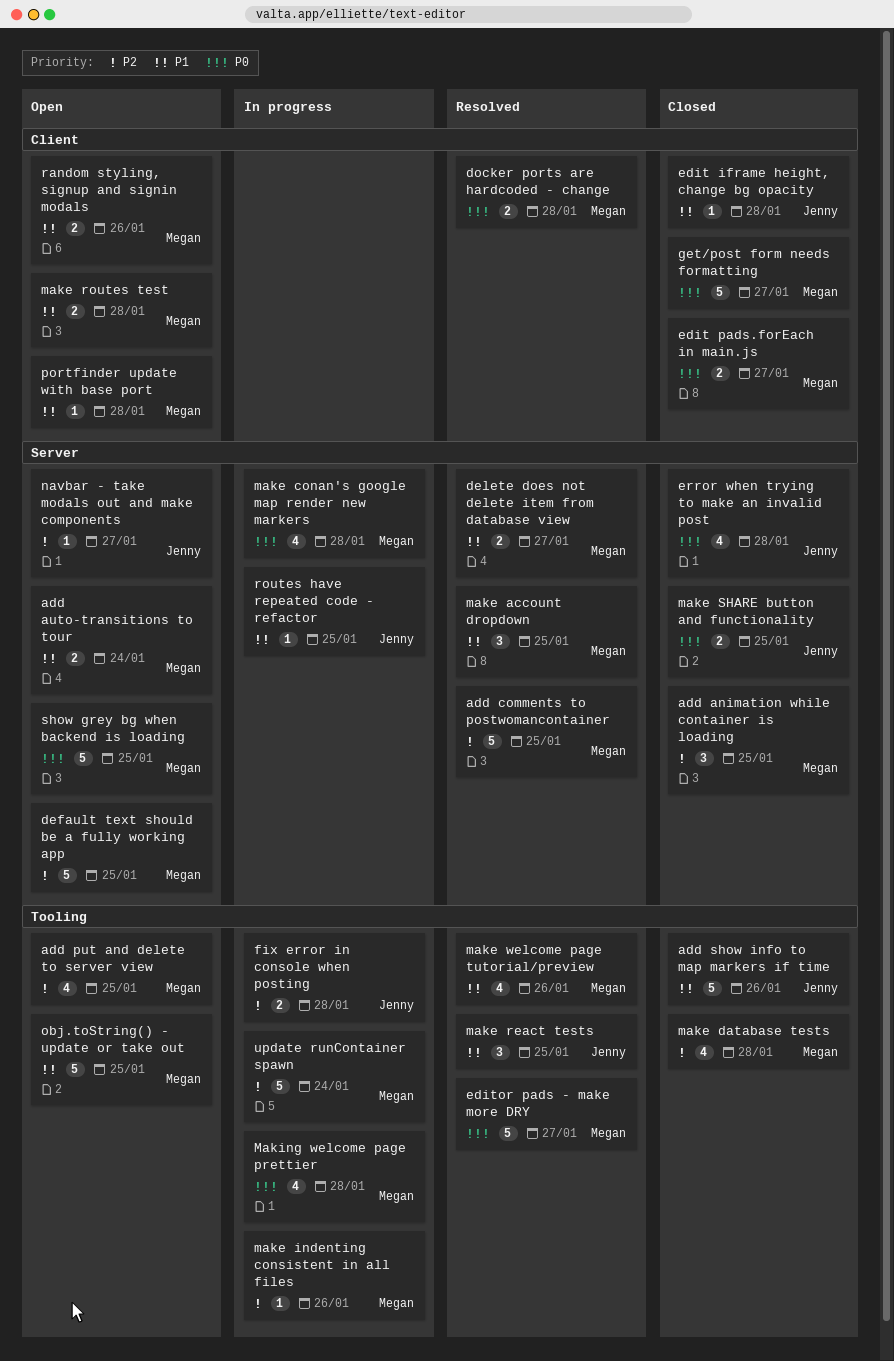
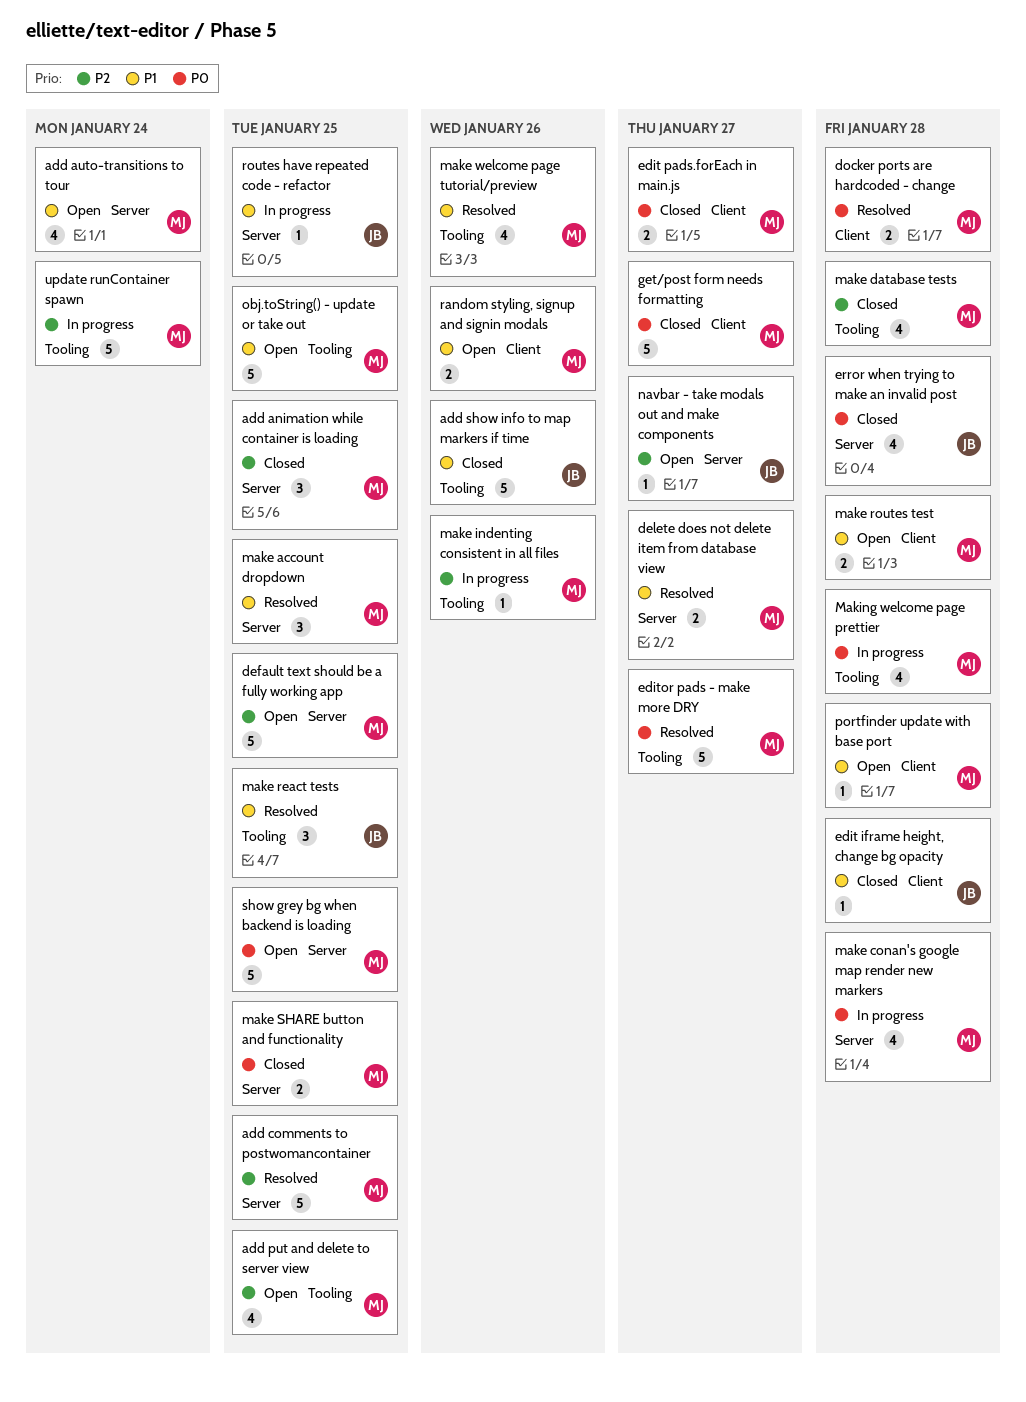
add auto-transitions to tour, estimate: 2 -> 4
fix error in console when posting: present -> none
make SHARE button and functionality, owner: Jenny -> Megan

